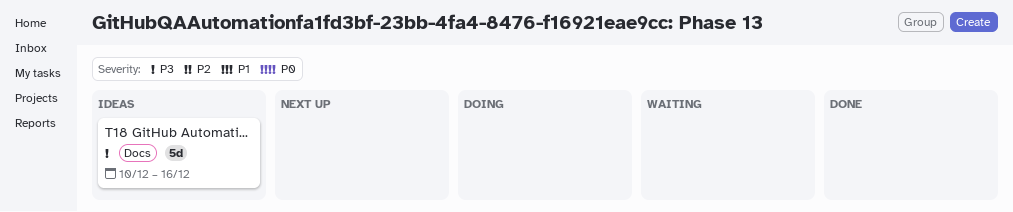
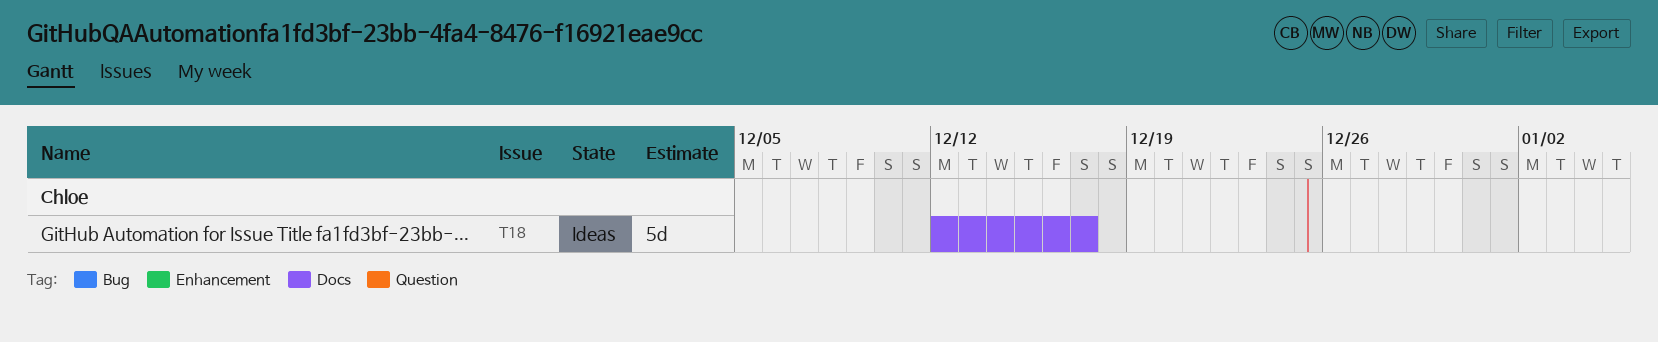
T18, start: Dec 10 -> Dec 12
T18, due: Dec 16 -> Dec 17

